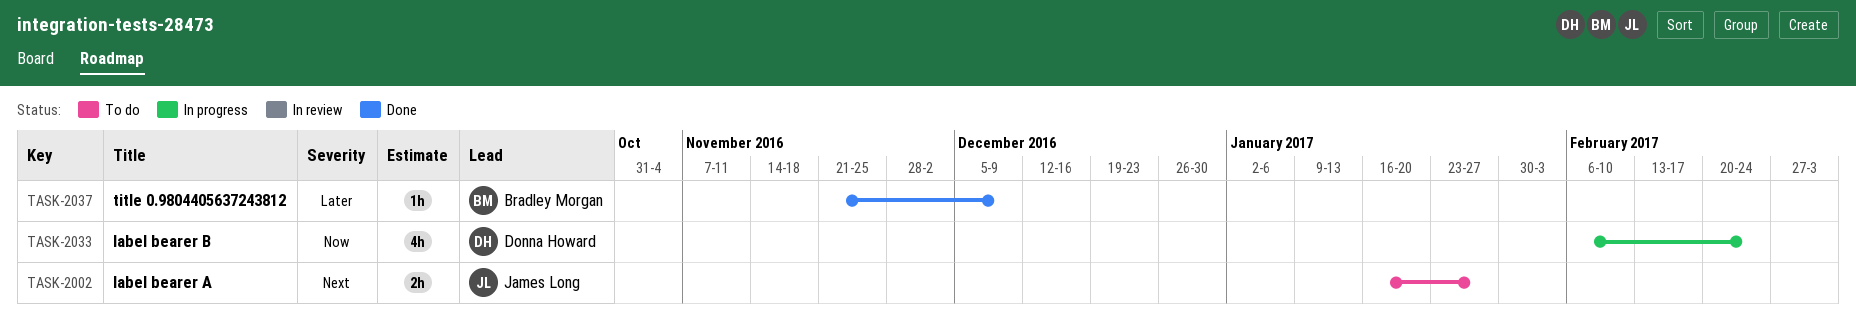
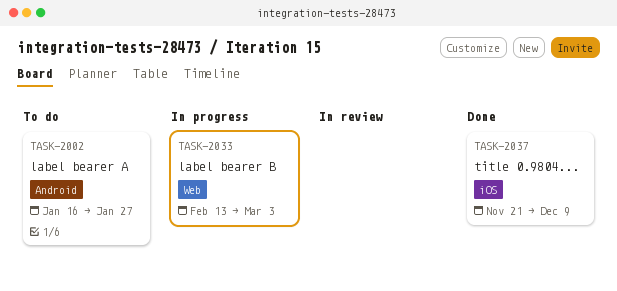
TASK-2033, start: Feb 6 -> Feb 13
TASK-2033, due: Feb 24 -> Mar 3

